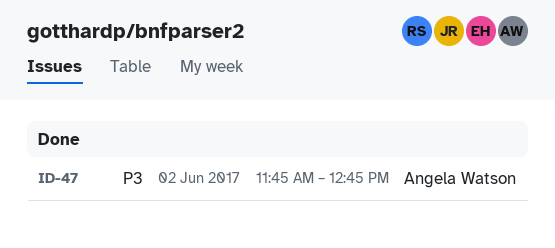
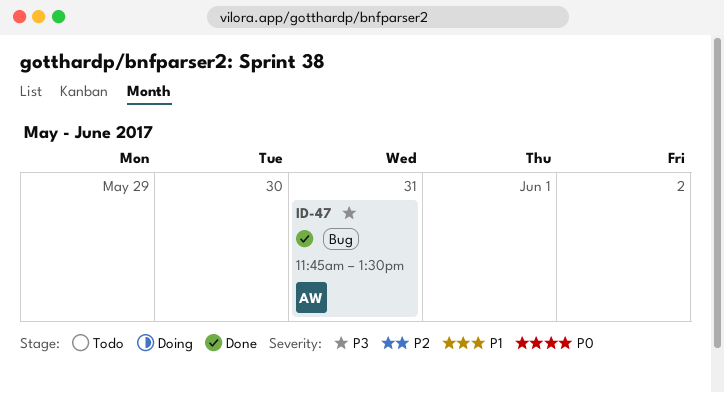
ID-47, day: Jun 2 -> May 31
ID-47, ends: 12:45 -> 13:30

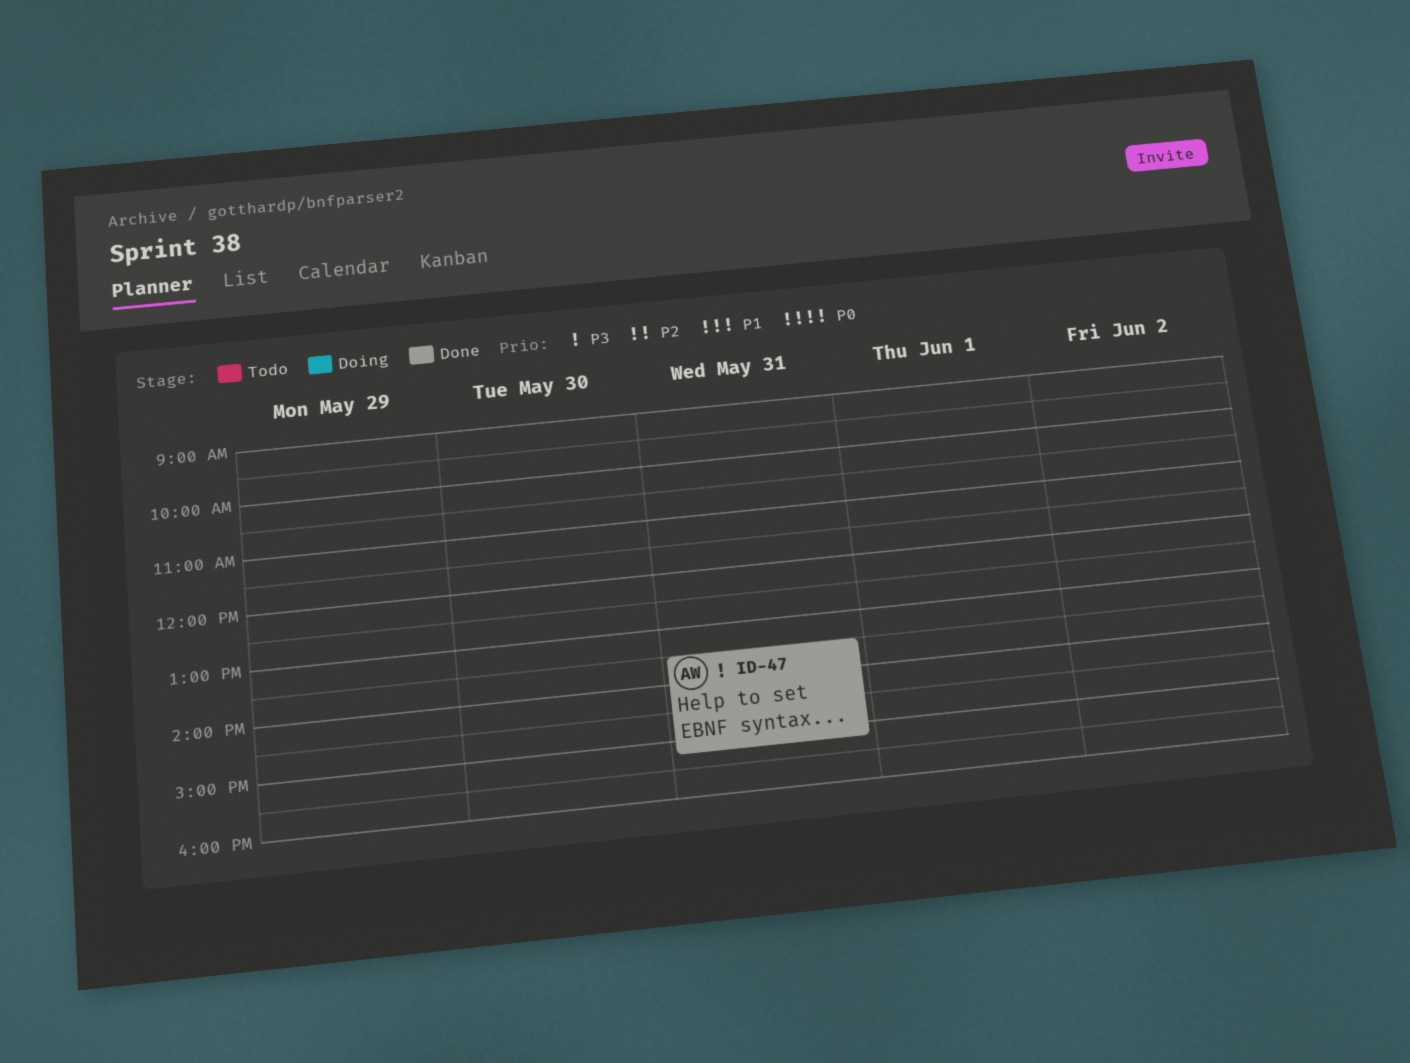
ID-47, begins: 11:45 -> 13:30
ID-47, ends: 13:30 -> 15:15

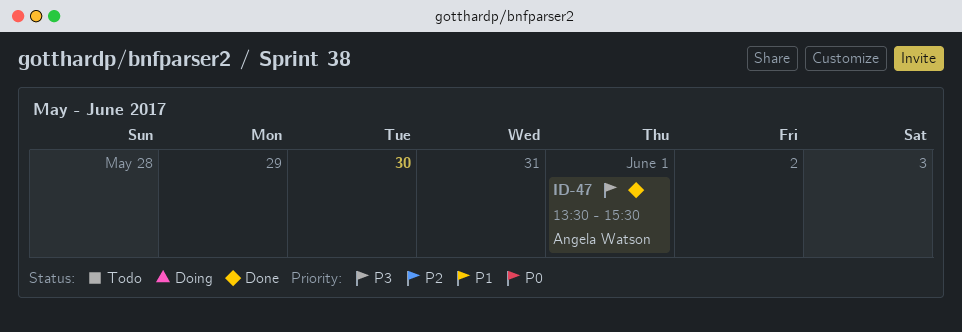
ID-47, day: May 31 -> Jun 1
ID-47, ends: 15:15 -> 15:30

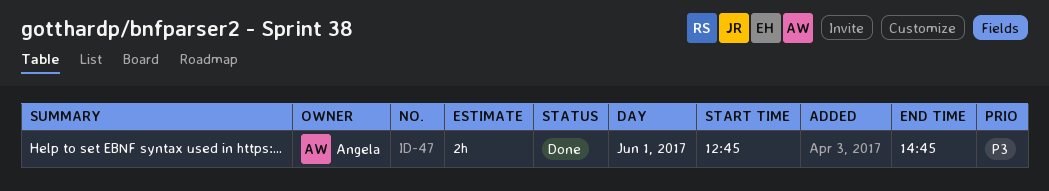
ID-47, begins: 13:30 -> 12:45
ID-47, ends: 15:30 -> 14:45

